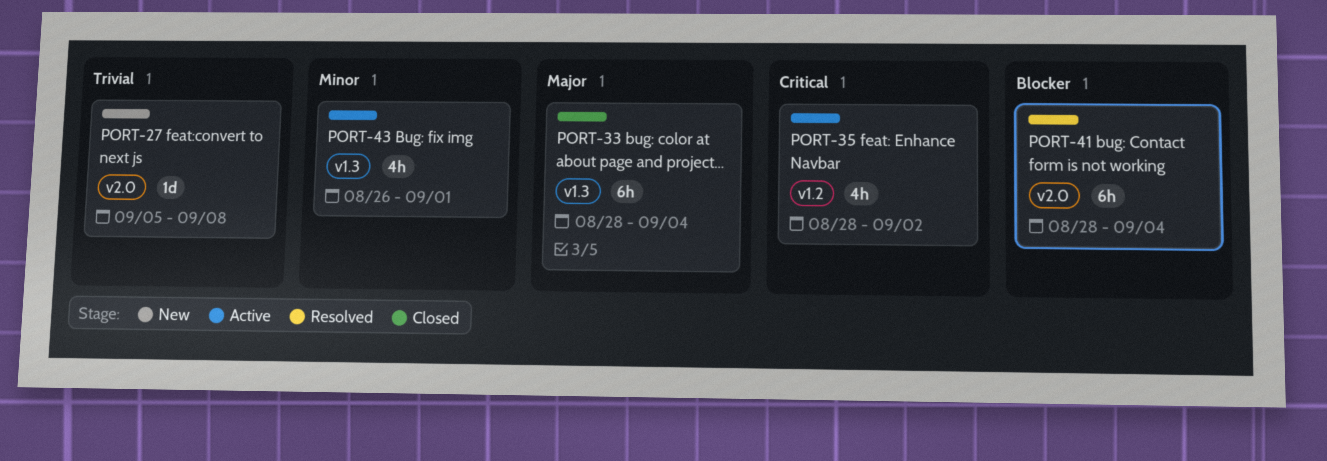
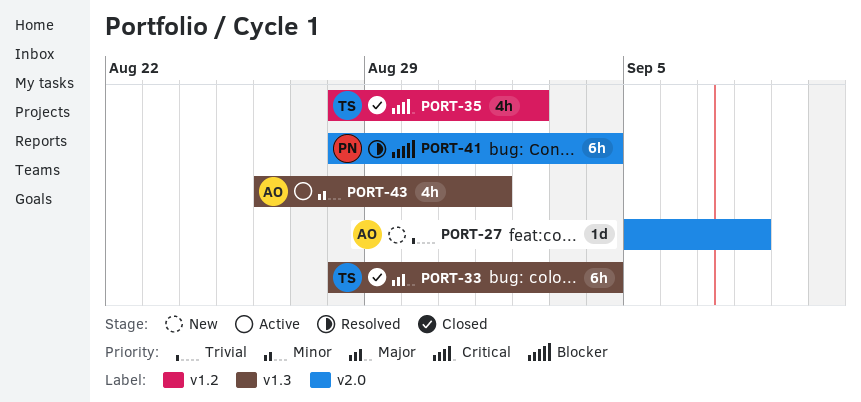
PORT-35, status: Active -> Closed

